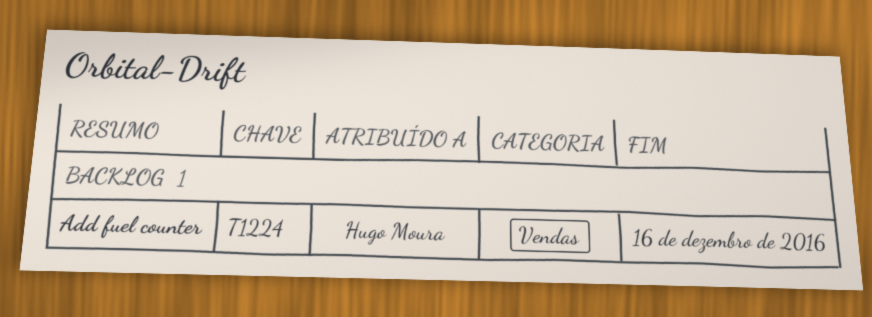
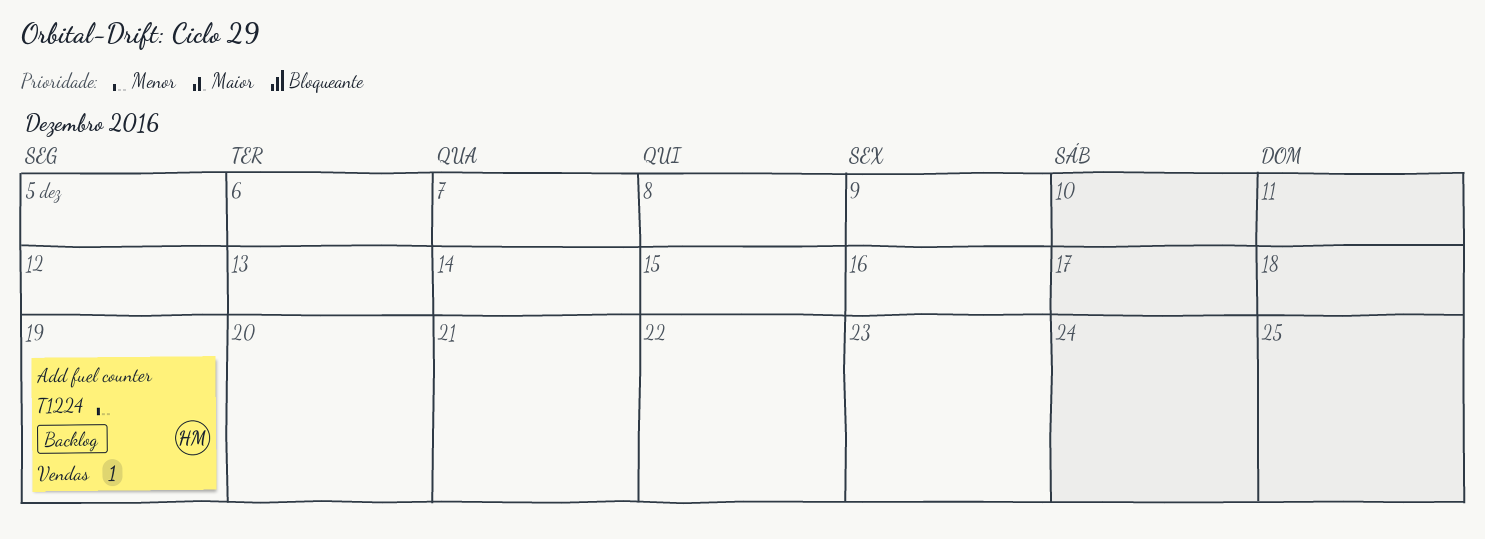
T1224, due: Dec 16 -> Dec 19

